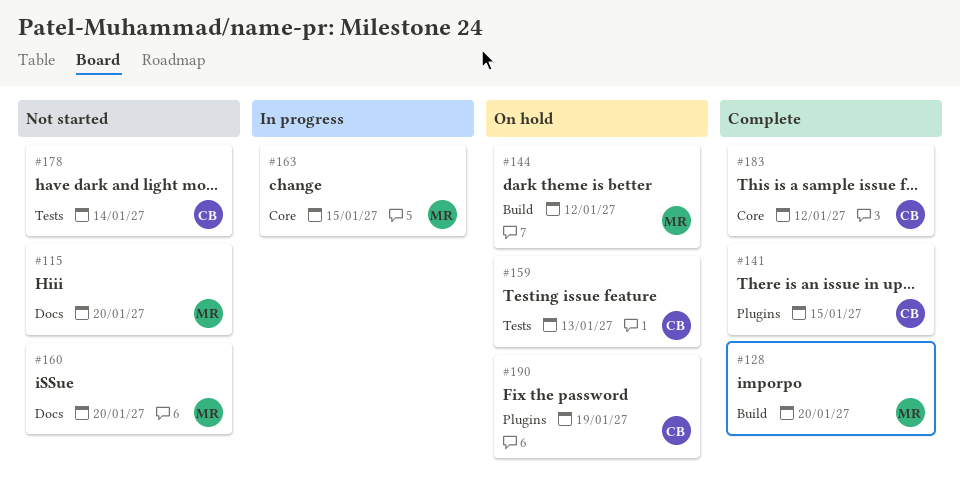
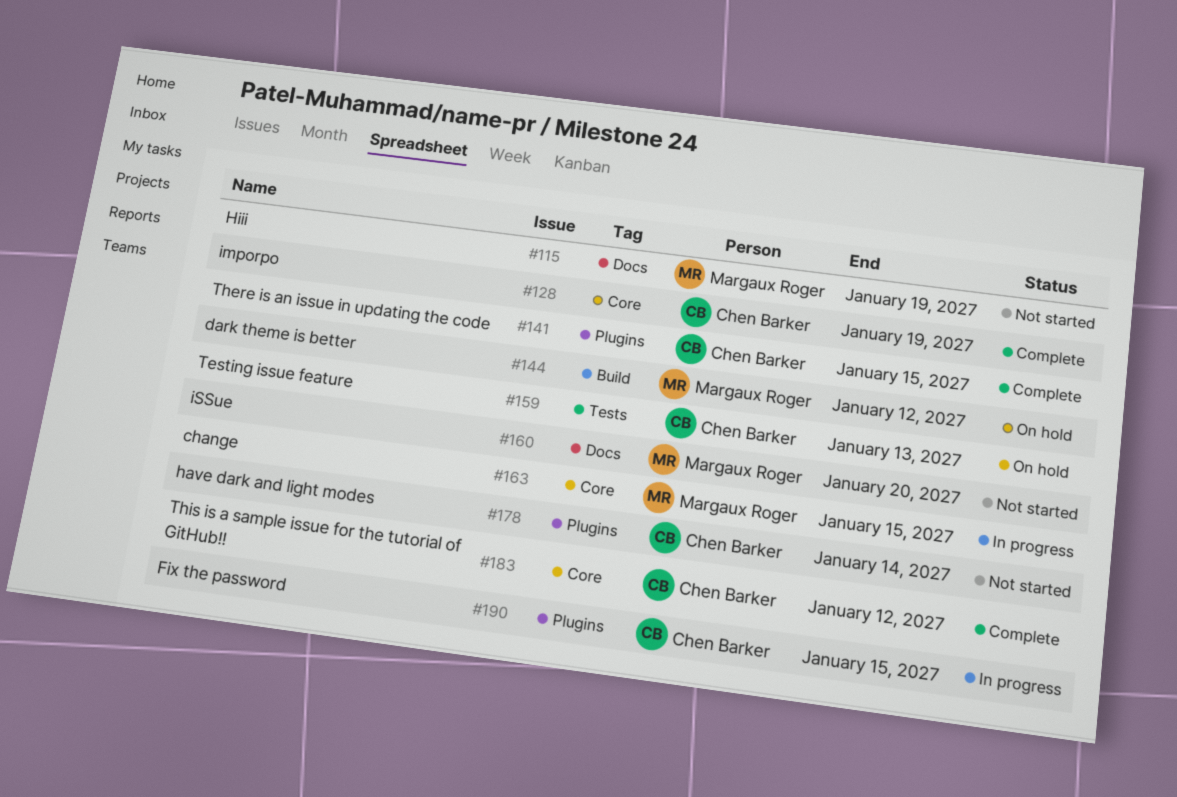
#115, due: Jan 20 -> Jan 19
#128, owner: Margaux Roger -> Chen Barker
#128, label: Build -> Core
#128, due: Jan 20 -> Jan 19
#178, label: Tests -> Plugins
#190, status: On hold -> In progress
#190, due: Jan 19 -> Jan 15

